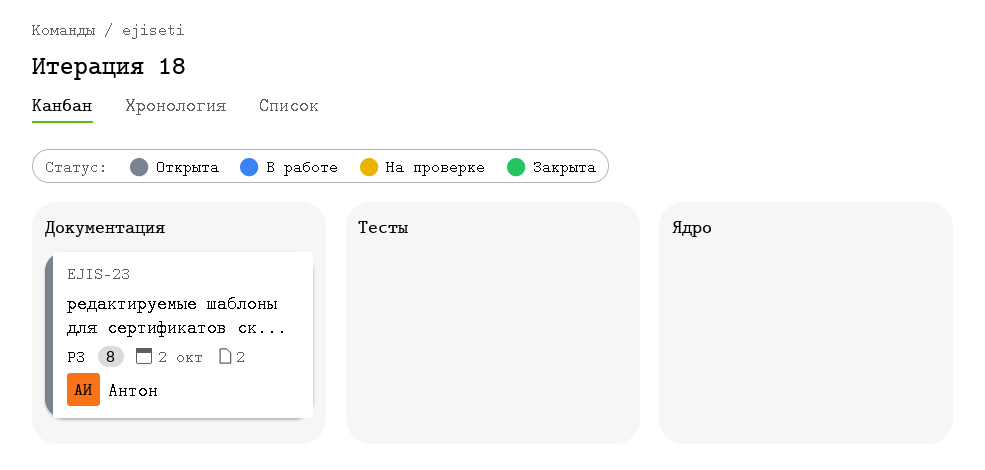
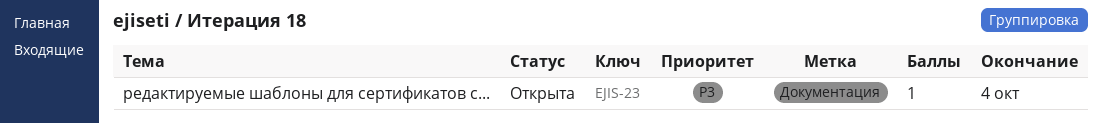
EJIS-23, estimate: 8 -> 1
EJIS-23, due: Oct 2 -> Oct 4

